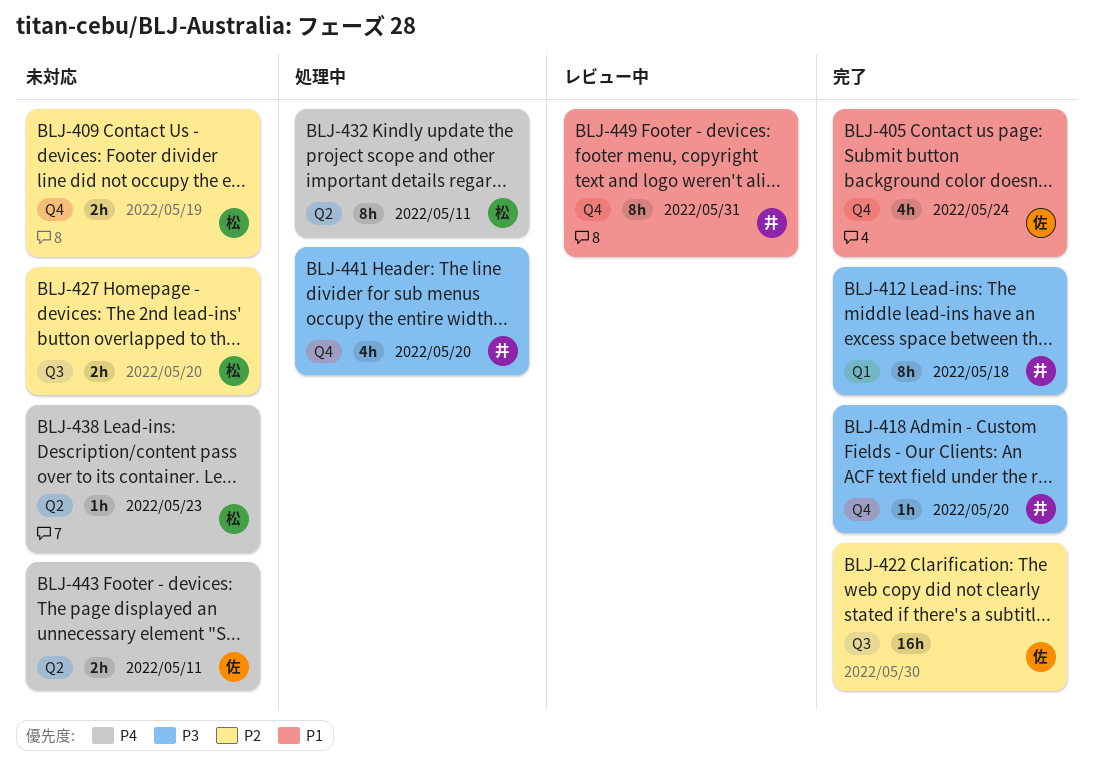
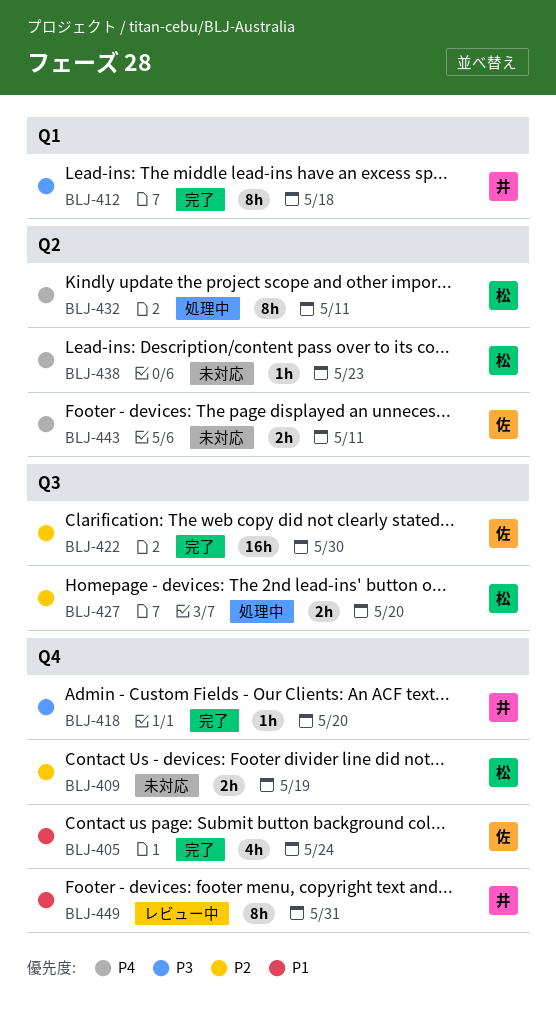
BLJ-427, status: 未対応 -> 処理中
BLJ-441: present -> none

